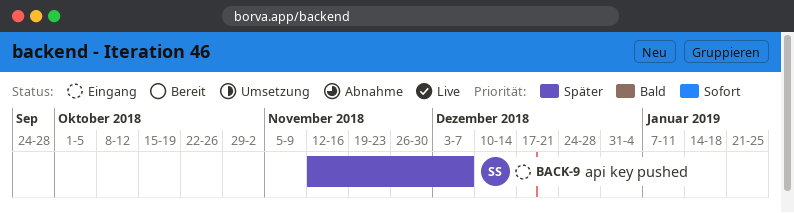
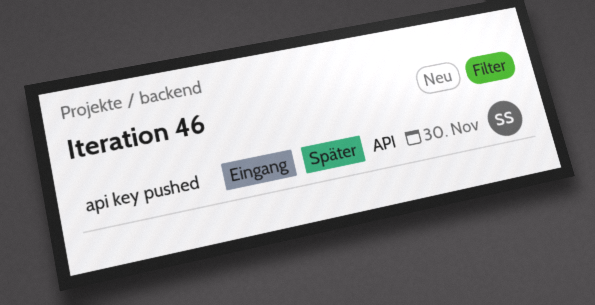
api key pushed, due: Dec 7 -> Nov 30

